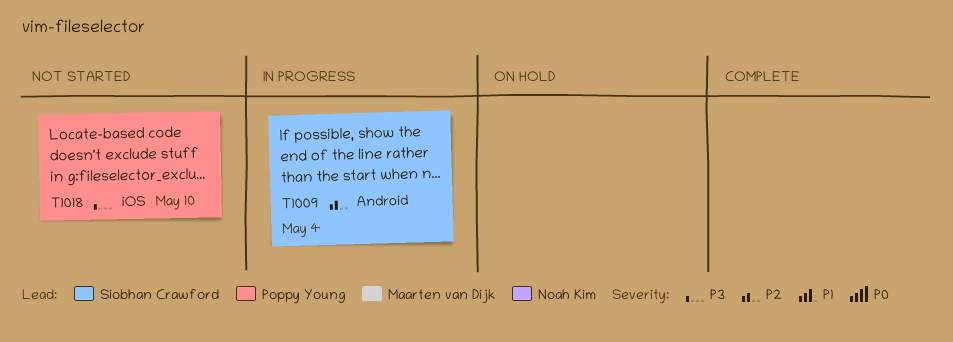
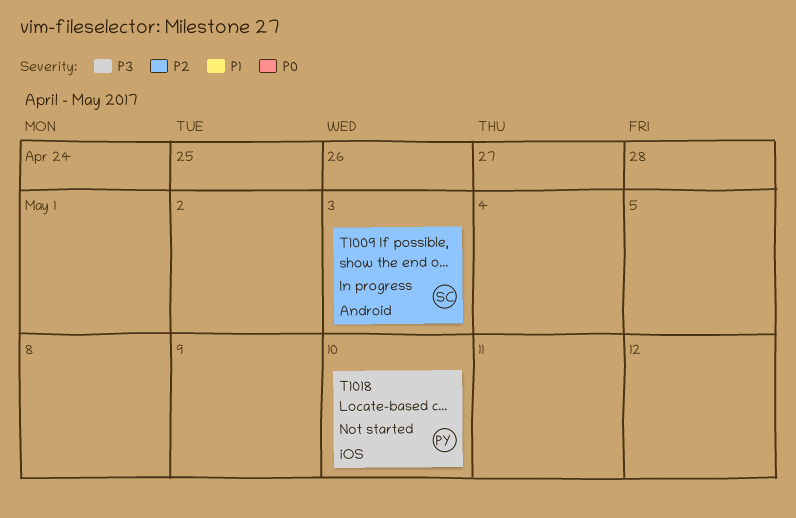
T1009, due: May 4 -> May 3

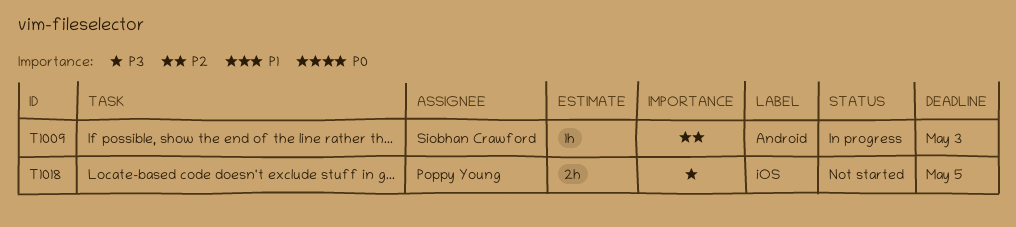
T1018, due: May 10 -> May 5

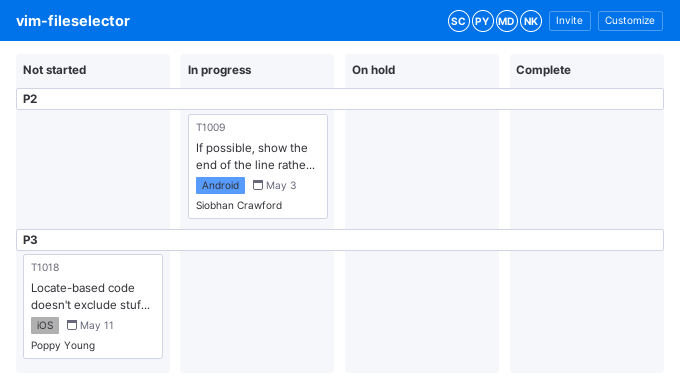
T1018, due: May 5 -> May 11

